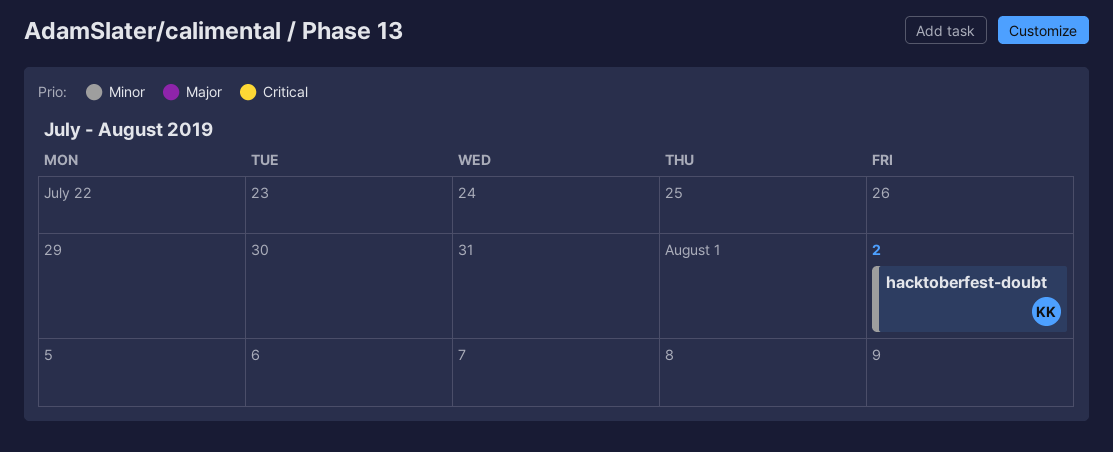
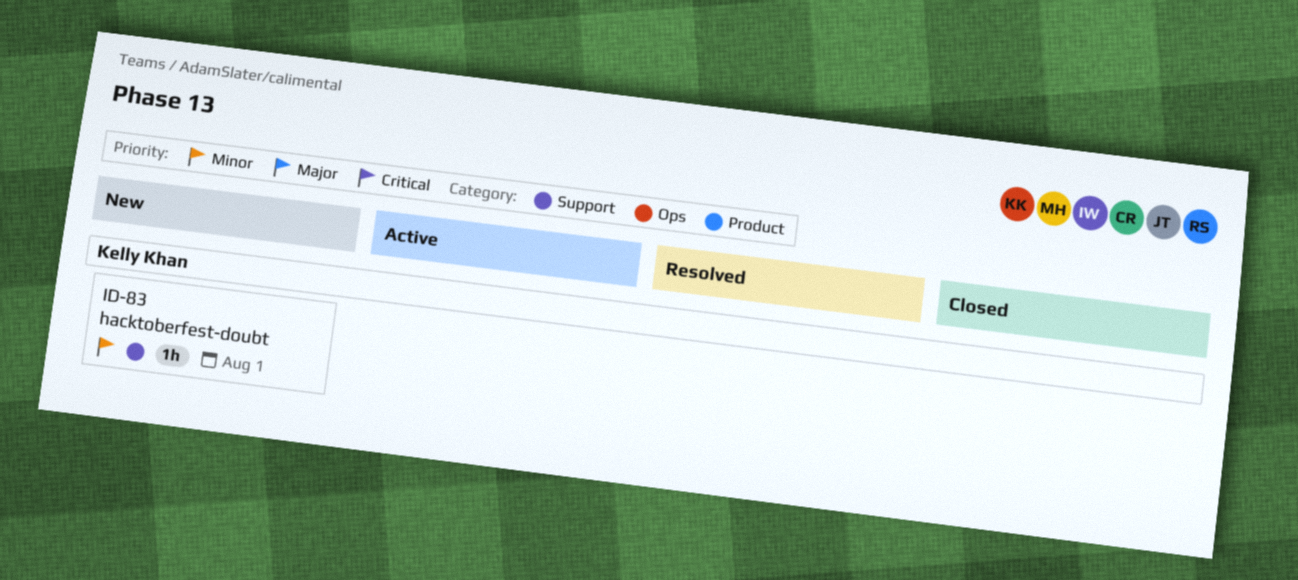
hacktoberfest-doubt, due: Aug 2 -> Aug 1

